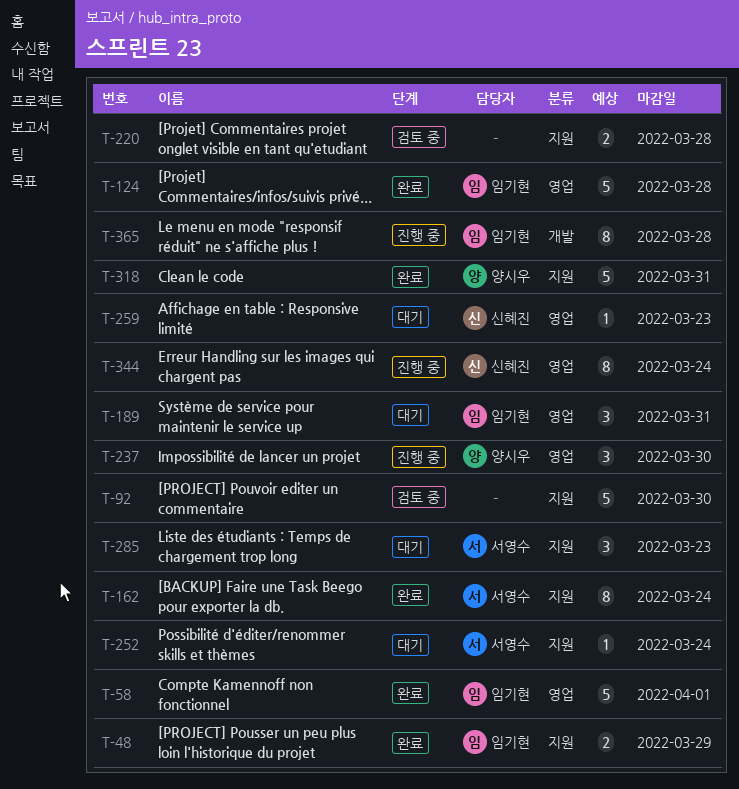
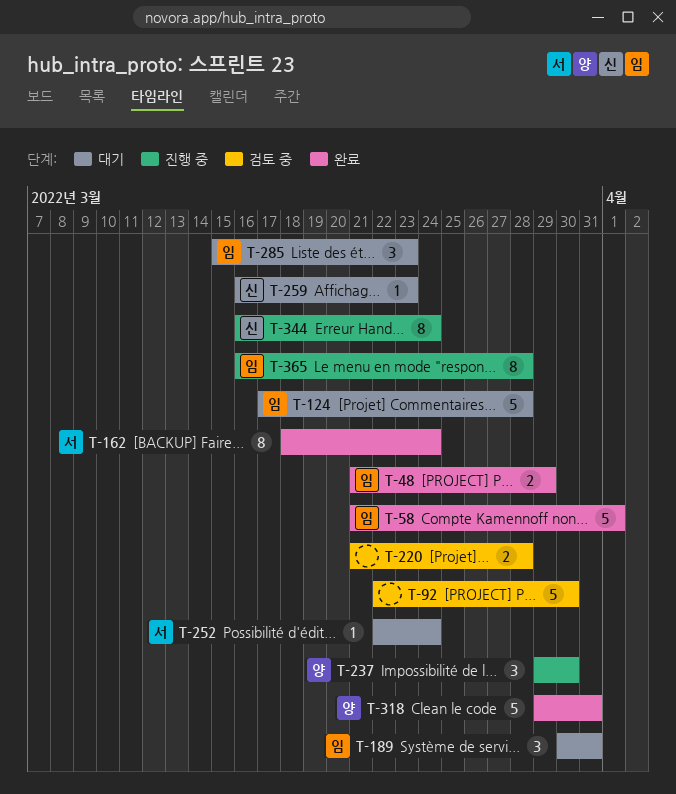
T-124, status: 완료 -> 대기
T-285, owner: 서영수 -> 임기현

